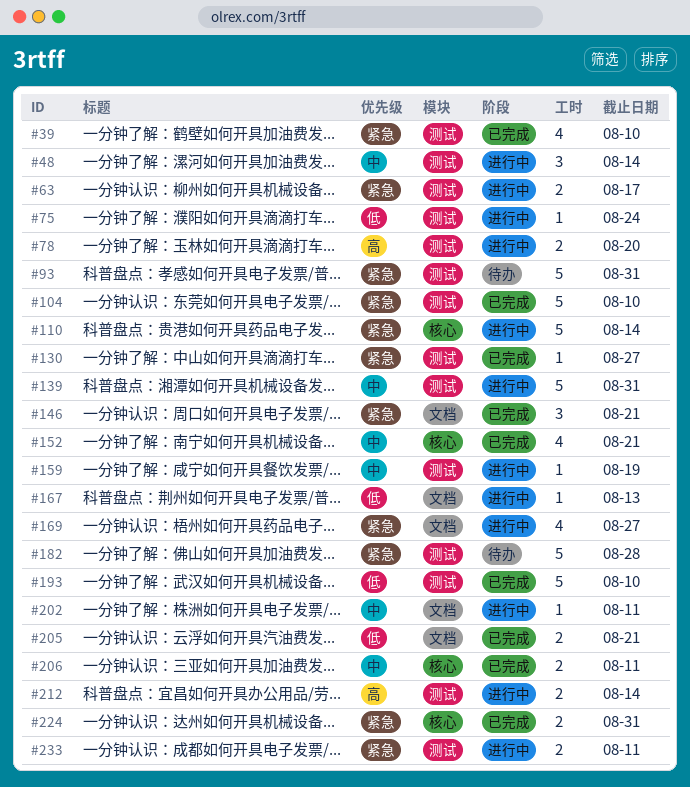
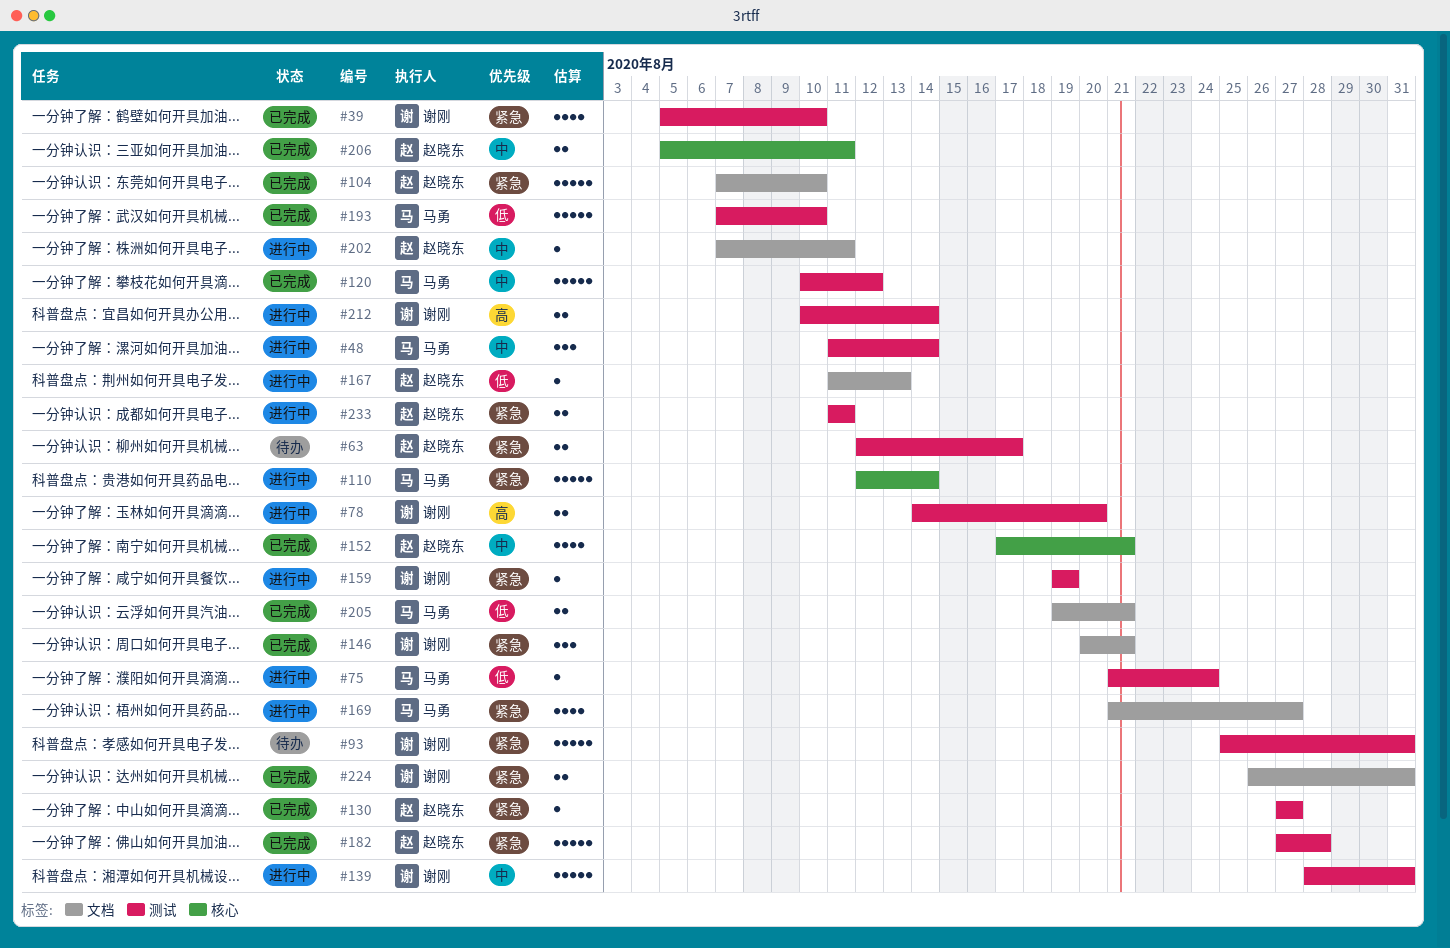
#63, status: 进行中 -> 待办
#104, label: 测试 -> 文档
#120: none -> present
#159, priority: 中 -> 紧急
#182, status: 待办 -> 已完成
#224, label: 核心 -> 文档

